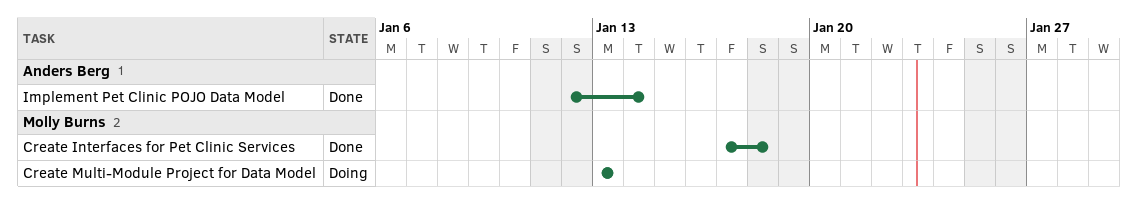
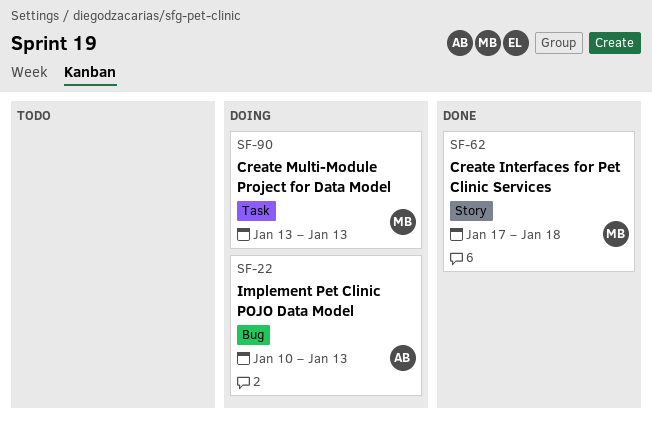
Implement Pet Clinic POJO Data Model, status: Done -> Doing
Implement Pet Clinic POJO Data Model, start: Jan 12 -> Jan 10
Implement Pet Clinic POJO Data Model, due: Jan 14 -> Jan 13

